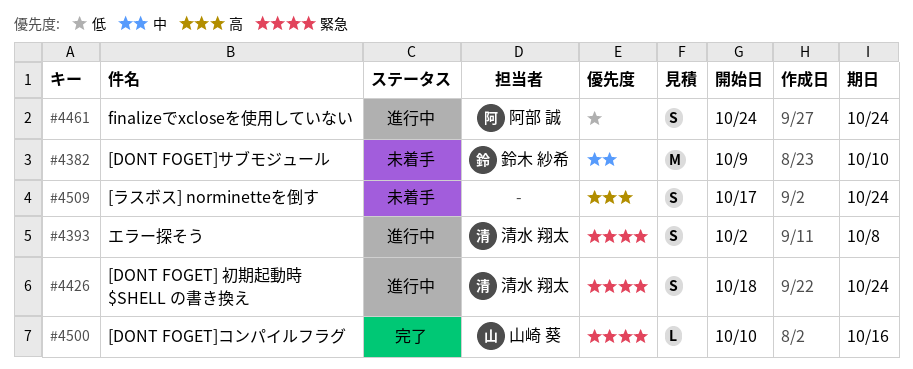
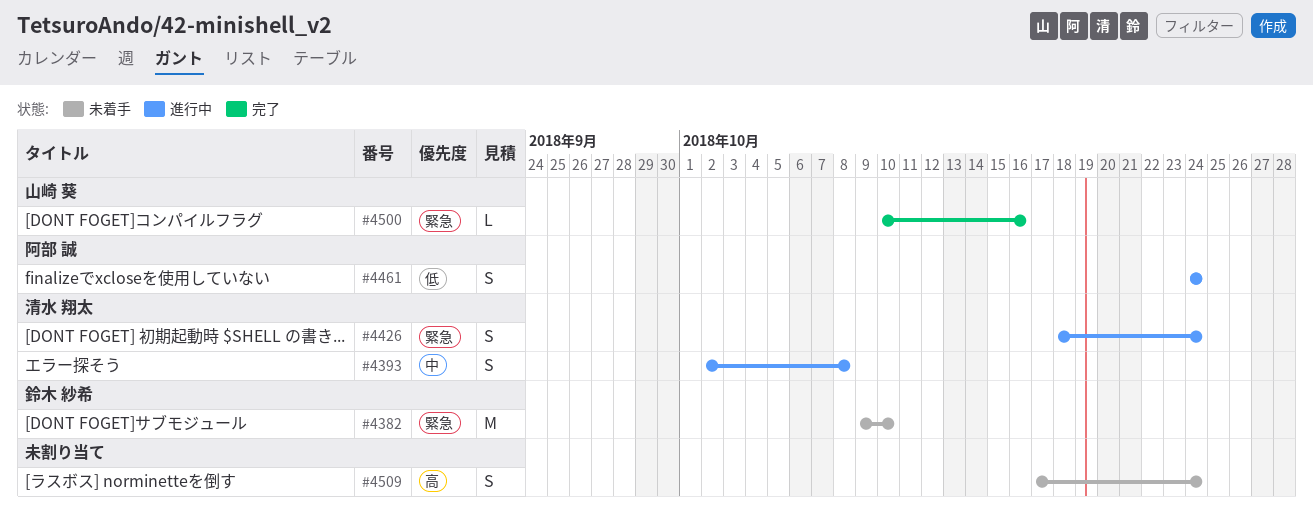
#4382, priority: 中 -> 緊急
#4393, priority: 緊急 -> 中

